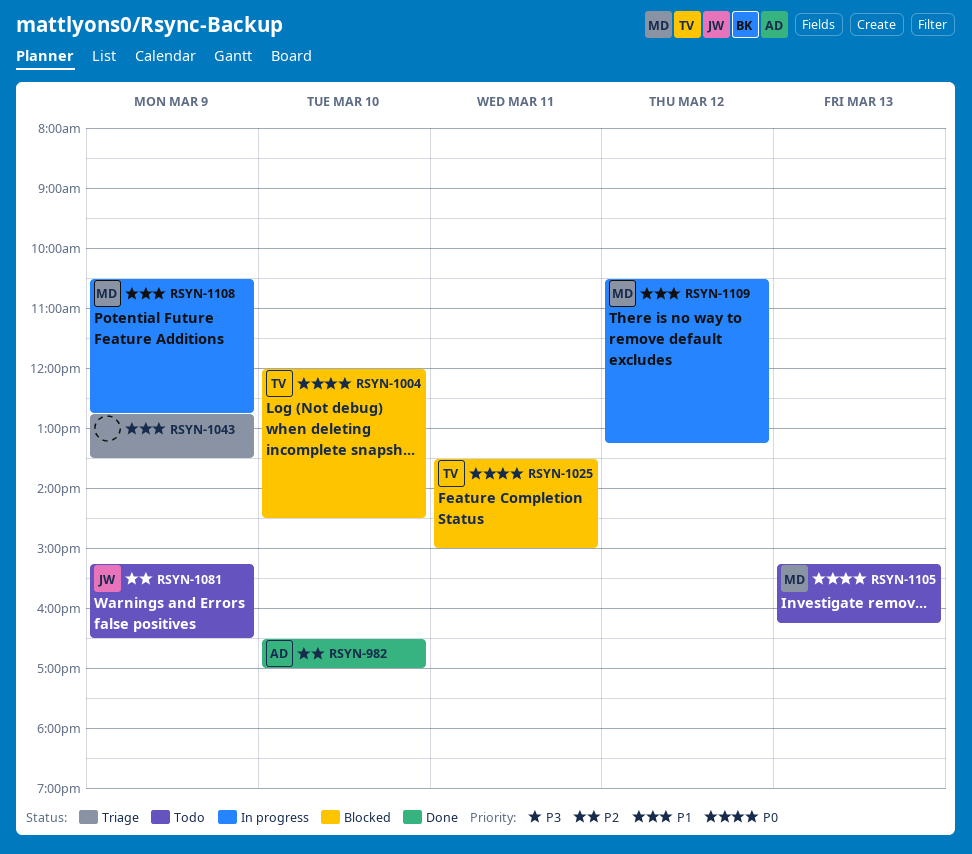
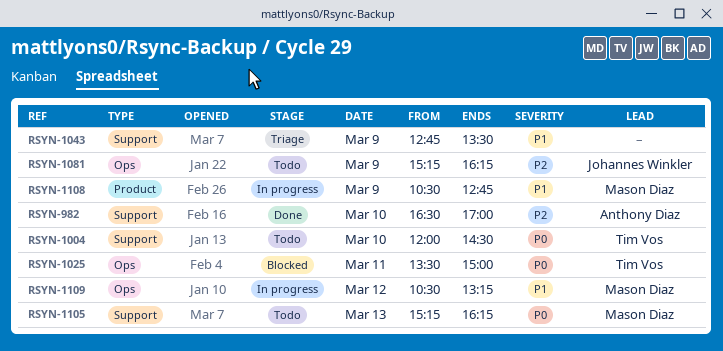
RSYN-1004, status: Blocked -> Todo
RSYN-1081, ends: 16:30 -> 16:15

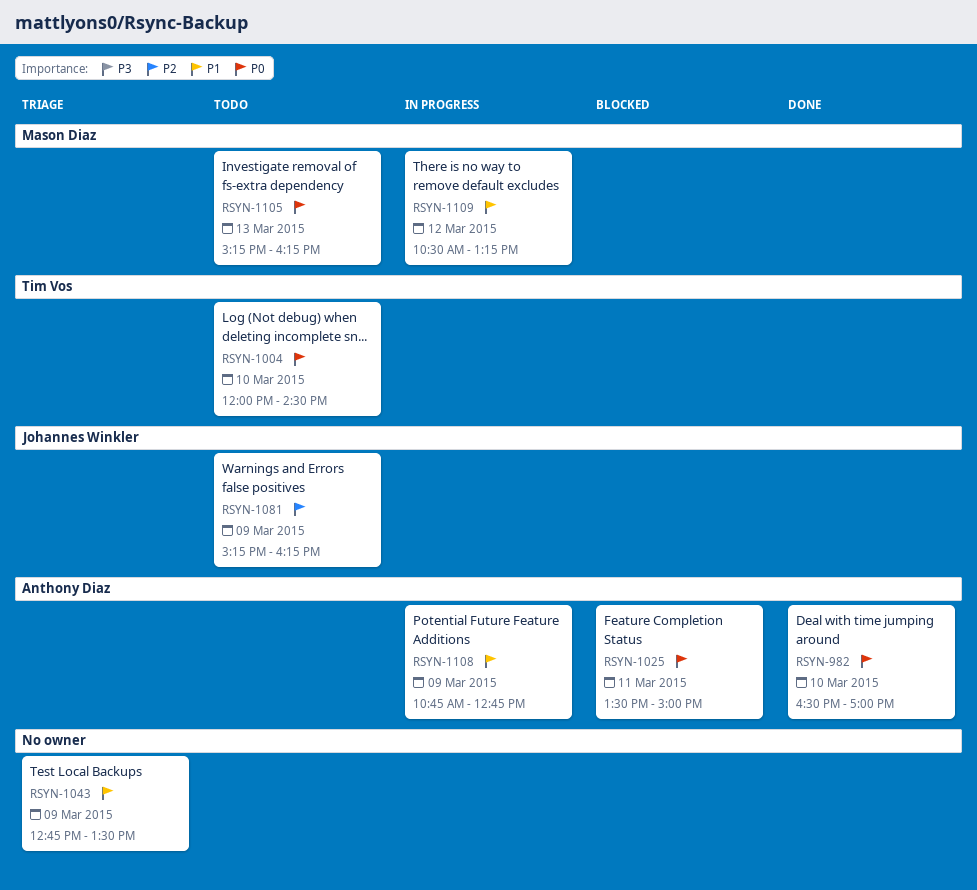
RSYN-982, priority: P2 -> P0
RSYN-1025, owner: Tim Vos -> Anthony Diaz
RSYN-1108, owner: Mason Diaz -> Anthony Diaz
RSYN-1108, begins: 10:30 -> 10:45

